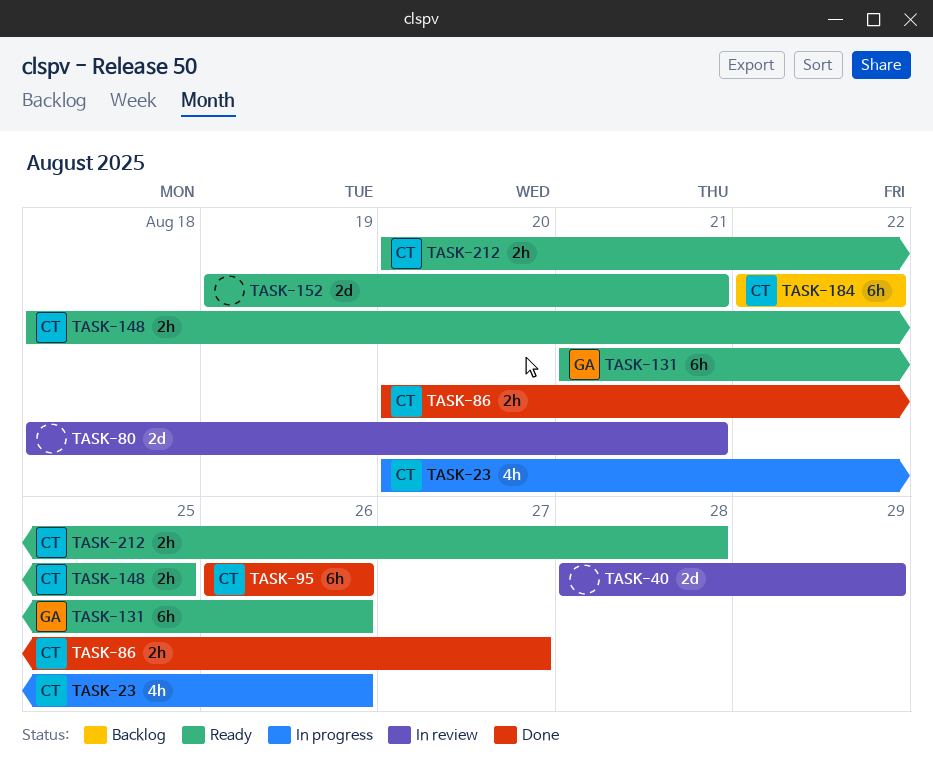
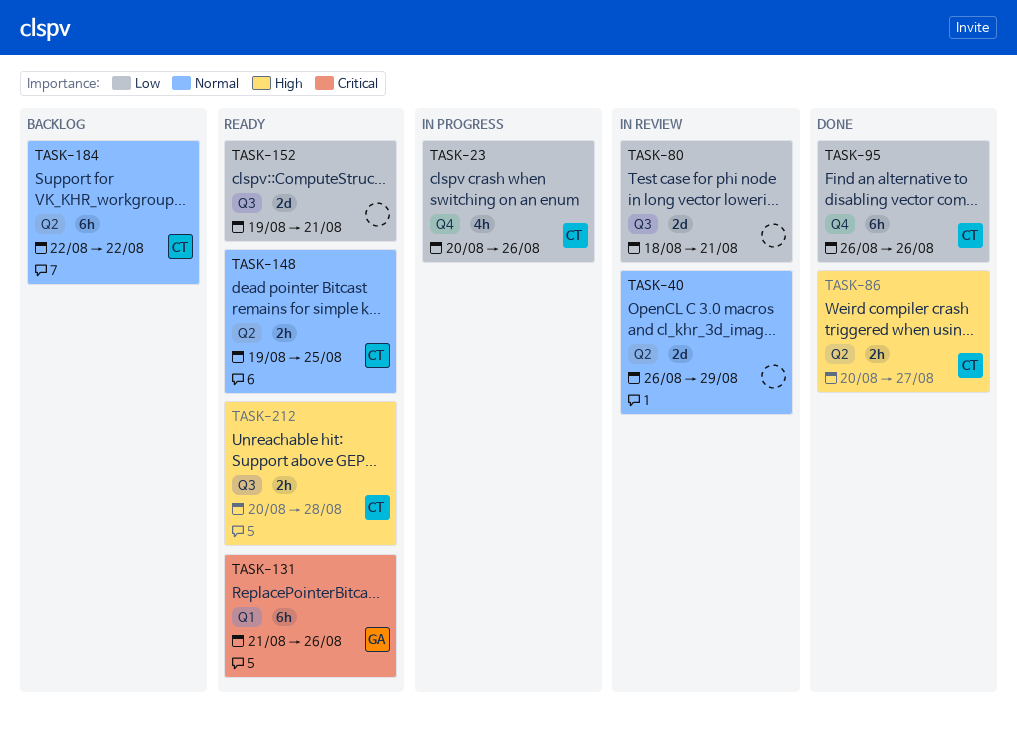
TASK-40, start: Aug 28 -> Aug 26
TASK-148, start: Aug 18 -> Aug 19

